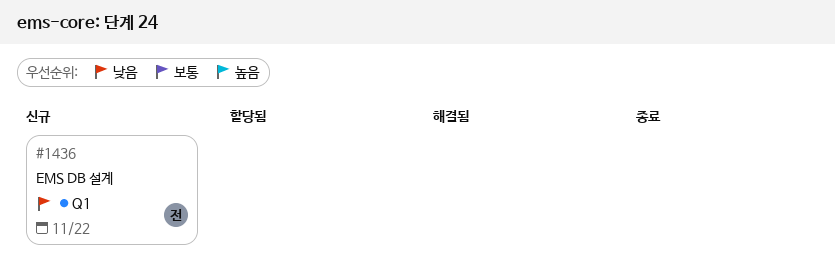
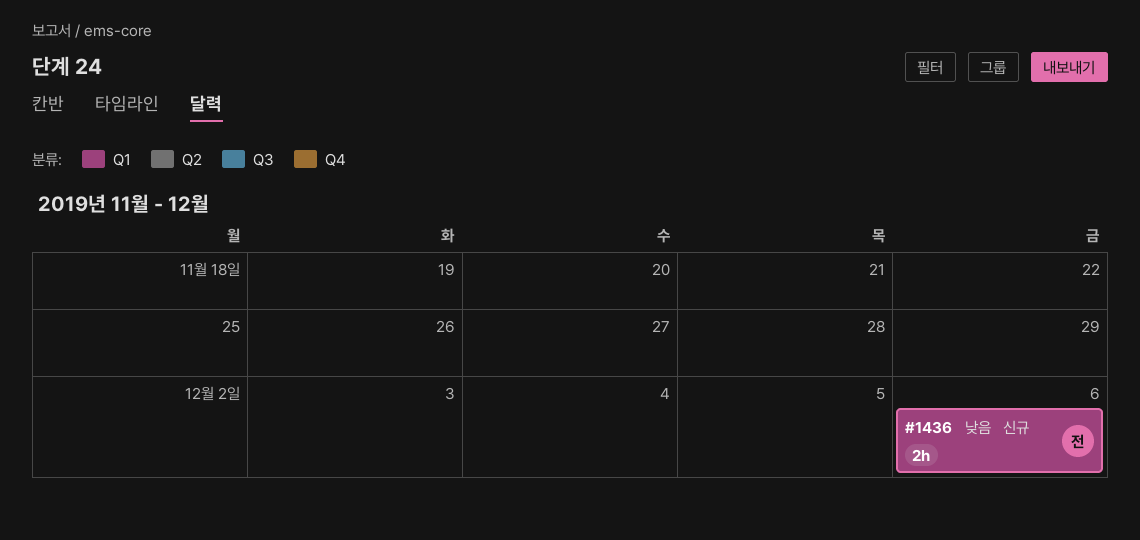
#1436, due: Nov 22 -> Dec 6

